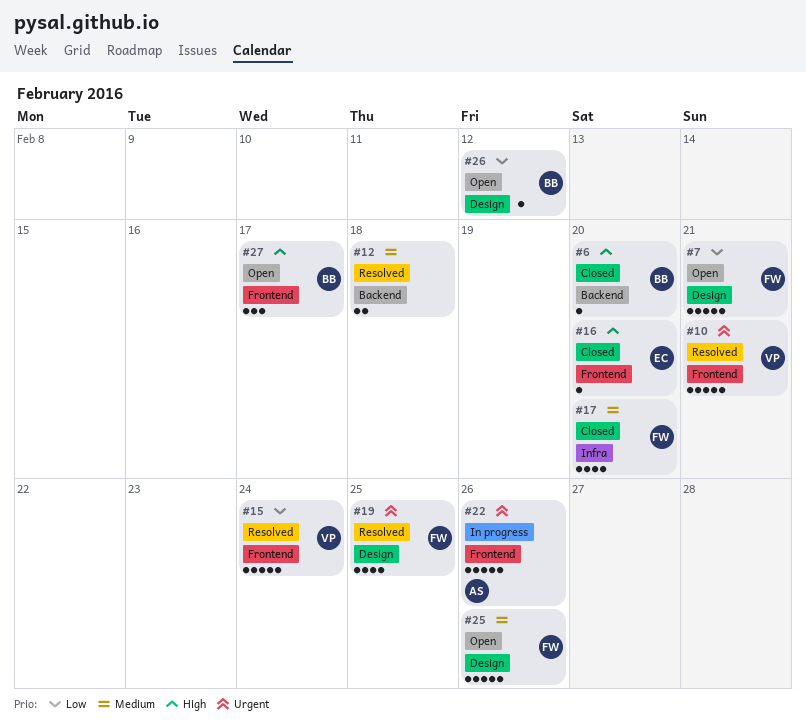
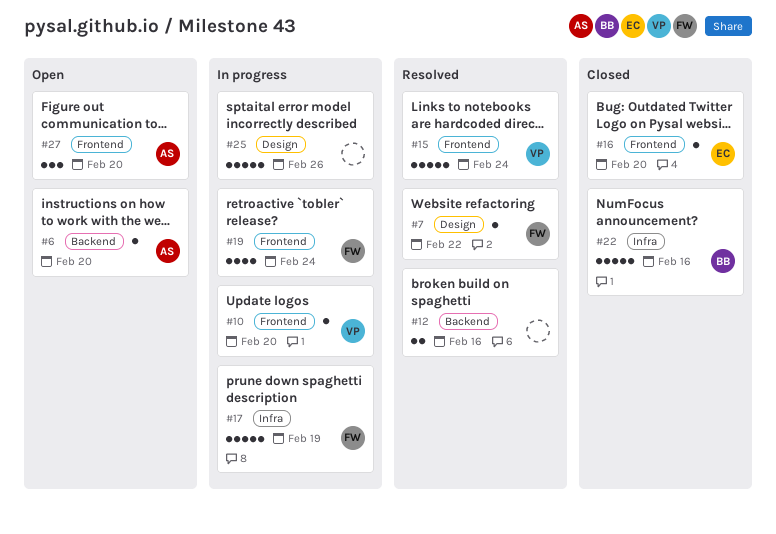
#6, status: Closed -> Open
#6, owner: BB -> AS
#7, status: Open -> Resolved
#7, estimate: 5 -> 1
#7, due: Feb 21 -> Feb 22
#10, status: Resolved -> In progress
#10, estimate: 5 -> 1
#10, due: Feb 21 -> Feb 20
#12, due: Feb 18 -> Feb 16
#17, status: Closed -> In progress
#17, estimate: 4 -> 5
#17, due: Feb 20 -> Feb 19
#19, status: Resolved -> In progress
#19, label: Design -> Frontend
#19, due: Feb 25 -> Feb 24
#22, status: In progress -> Closed
#22, owner: AS -> BB
#22, label: Frontend -> Infra
#22, due: Feb 26 -> Feb 16
#25, status: Open -> In progress
#25, owner: FW -> none
#26: present -> none
#27, owner: BB -> AS
#27, due: Feb 17 -> Feb 20

